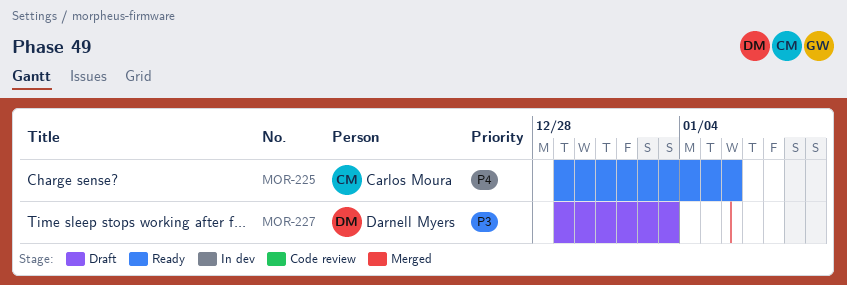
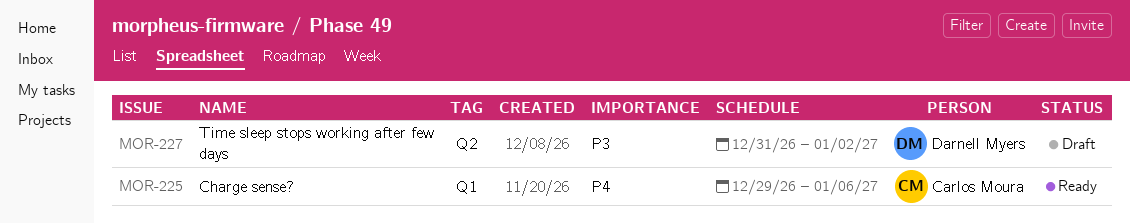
MOR-227, start: Dec 29 -> Dec 31
MOR-227, due: Jan 3 -> Jan 2

